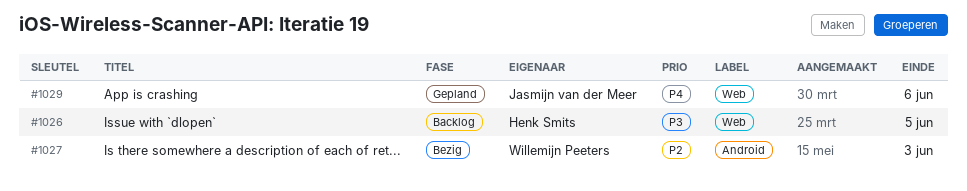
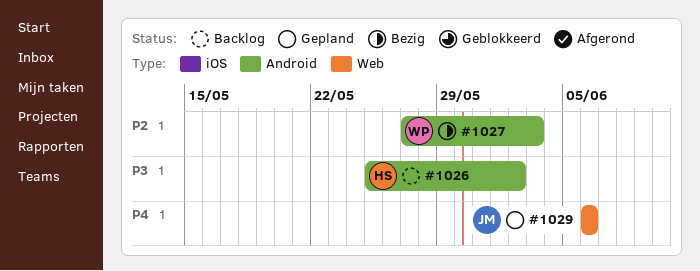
#1026, label: Web -> Android
#1026, due: Jun 5 -> Jun 2

